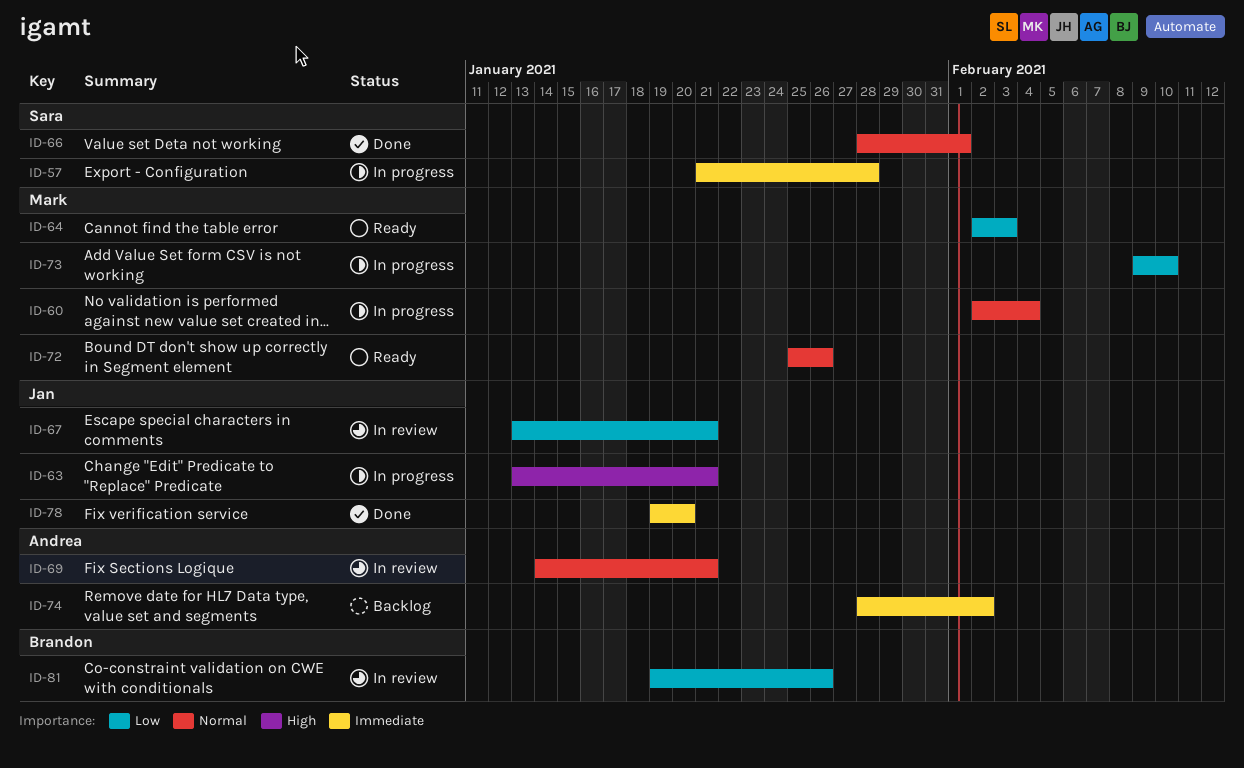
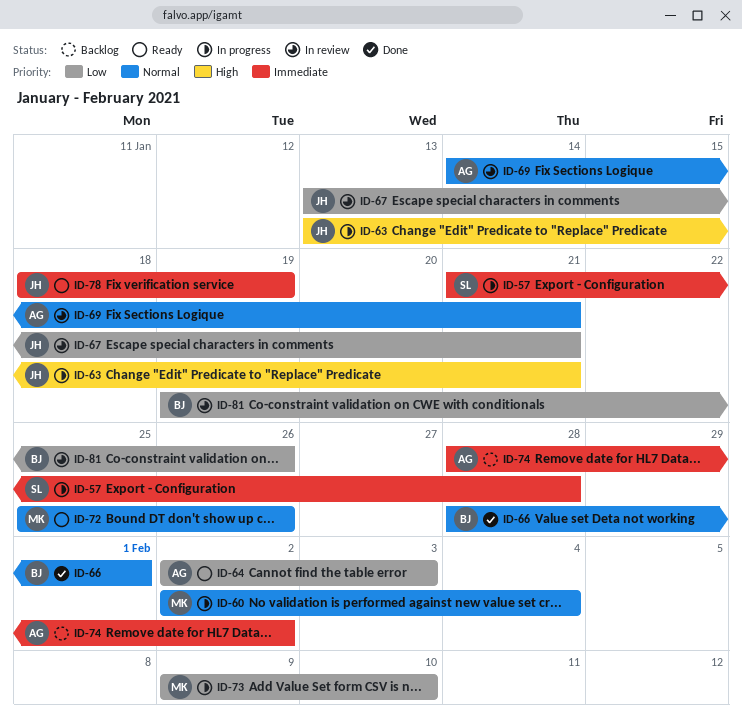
ID-64, owner: Mark -> Andrea
ID-66, owner: Sara -> Brandon
ID-78, status: Done -> Ready
ID-78, start: Jan 19 -> Jan 18
ID-78, due: Jan 20 -> Jan 19

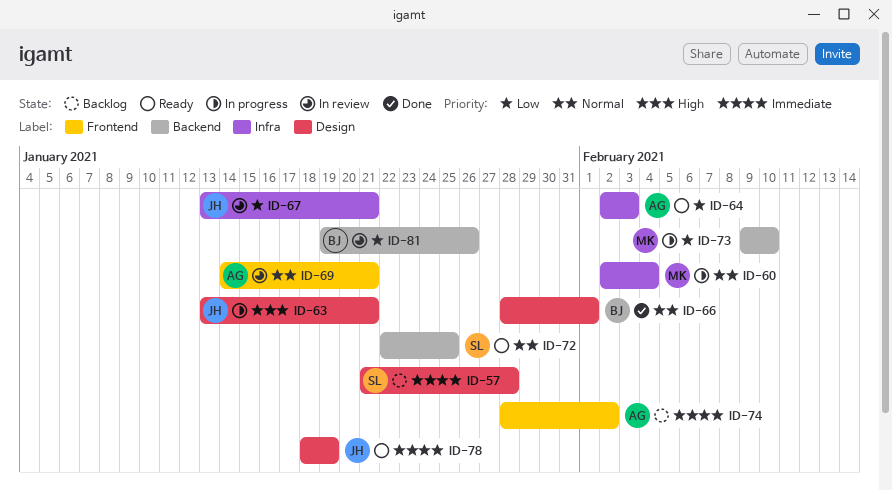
ID-57, status: In progress -> Backlog
ID-72, owner: MK -> SL
ID-72, start: Jan 25 -> Jan 22
ID-72, due: Jan 26 -> Jan 25

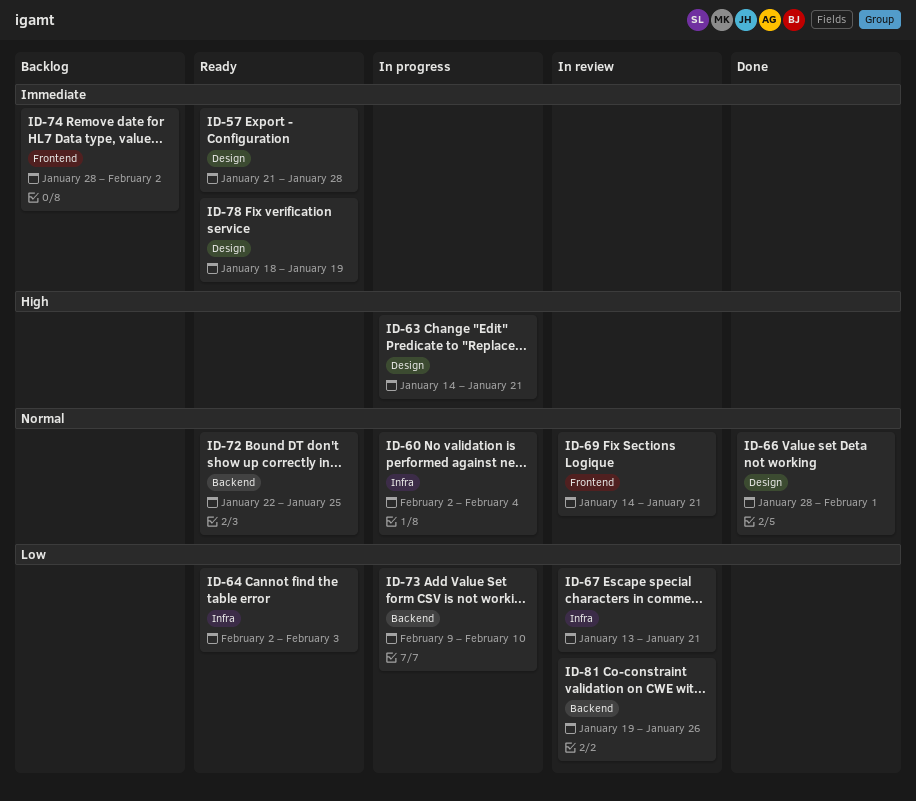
ID-57, status: Backlog -> Ready
ID-63, start: Jan 13 -> Jan 14

